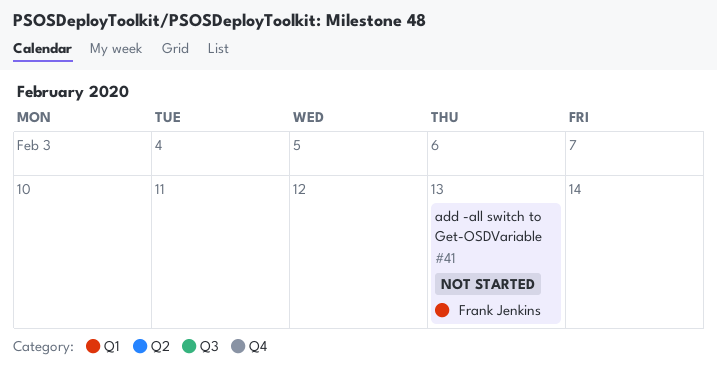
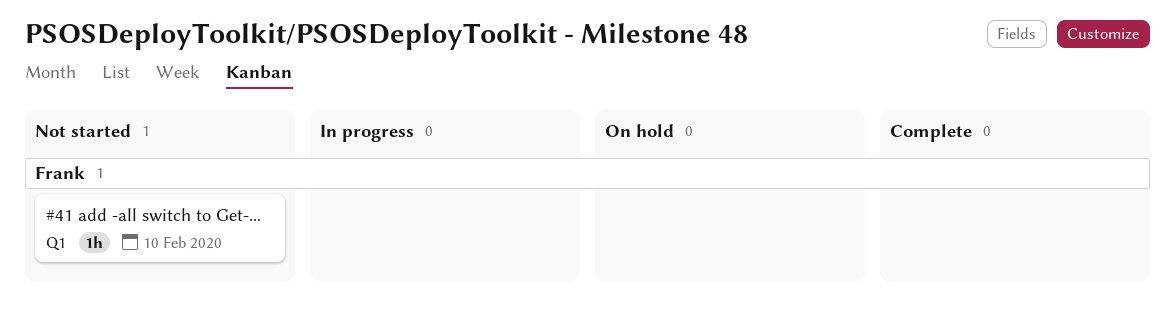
#41, due: Feb 13 -> Feb 10

